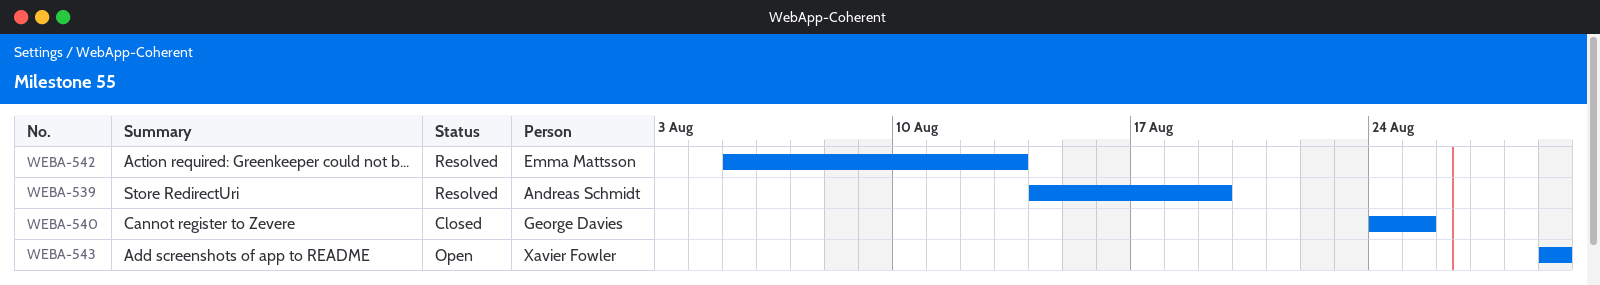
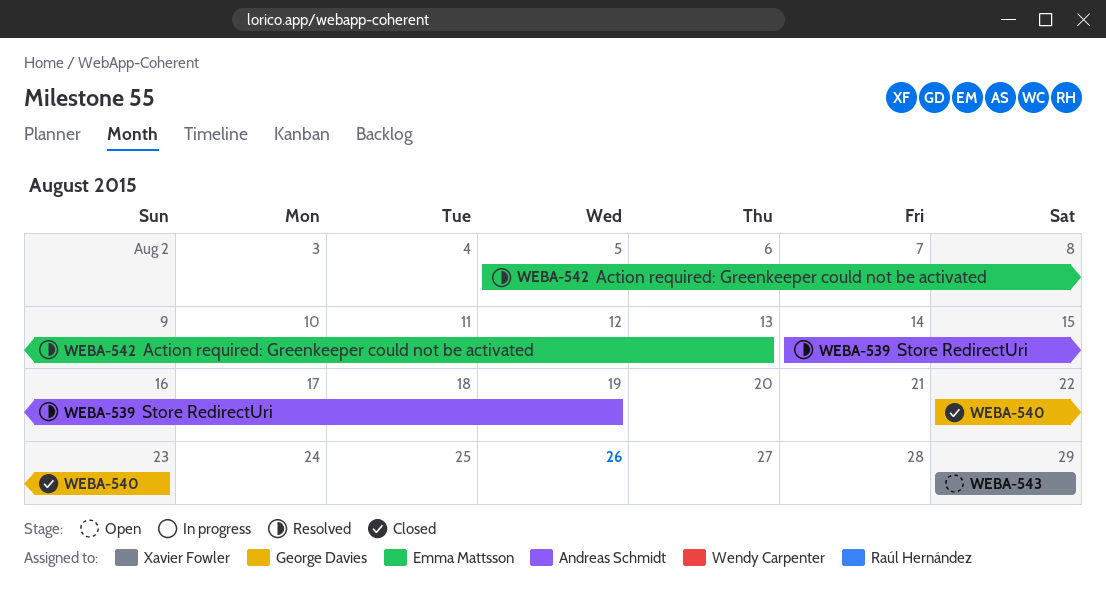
WEBA-540, start: Aug 24 -> Aug 22
WEBA-540, due: Aug 25 -> Aug 23

